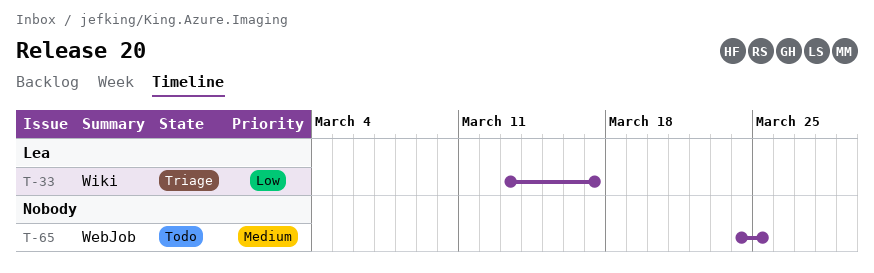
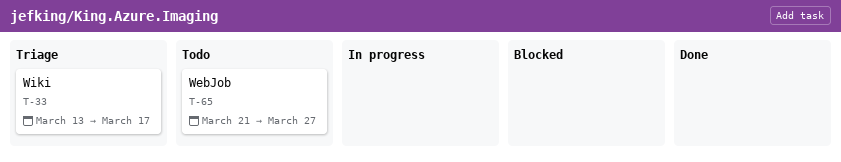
T-65, start: Mar 24 -> Mar 21
T-65, due: Mar 25 -> Mar 27

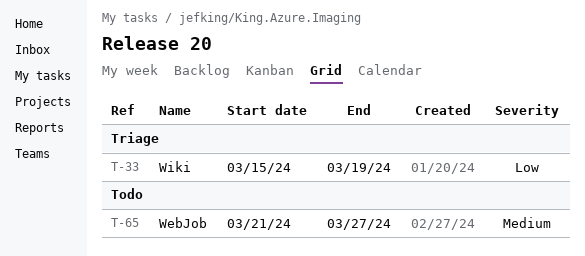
T-33, start: Mar 13 -> Mar 15
T-33, due: Mar 17 -> Mar 19

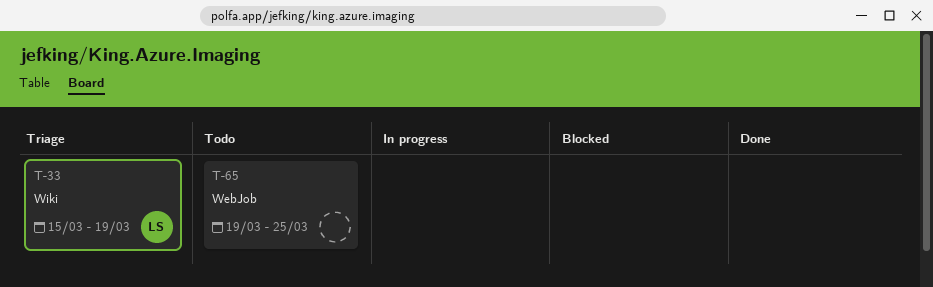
T-65, start: Mar 21 -> Mar 19
T-65, due: Mar 27 -> Mar 25

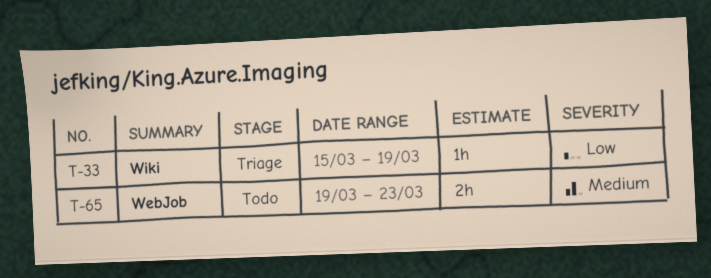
T-65, due: Mar 25 -> Mar 23

